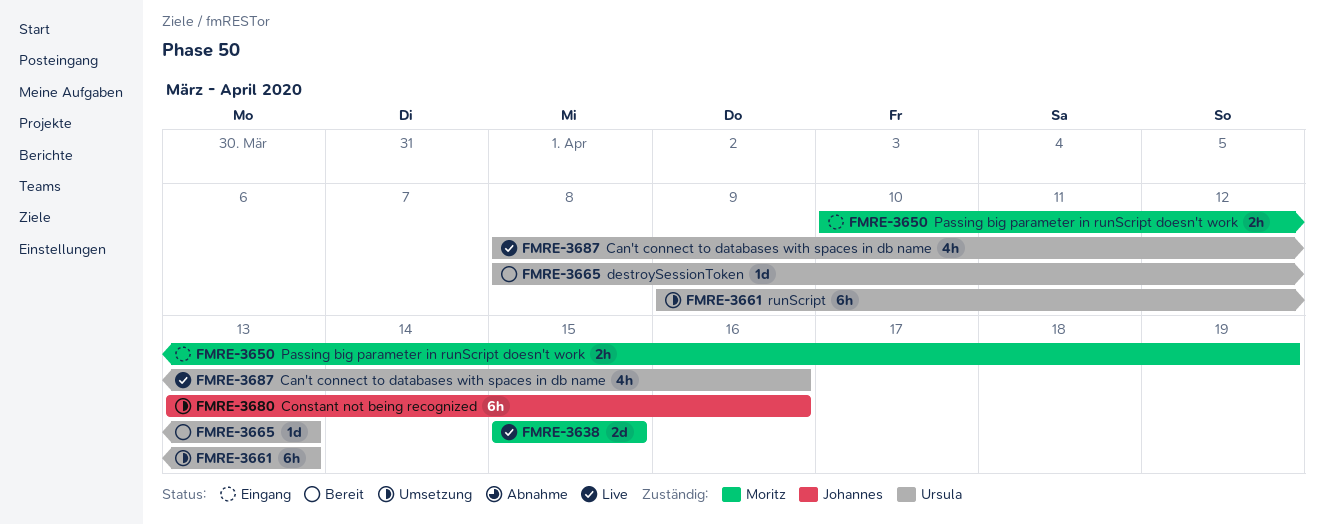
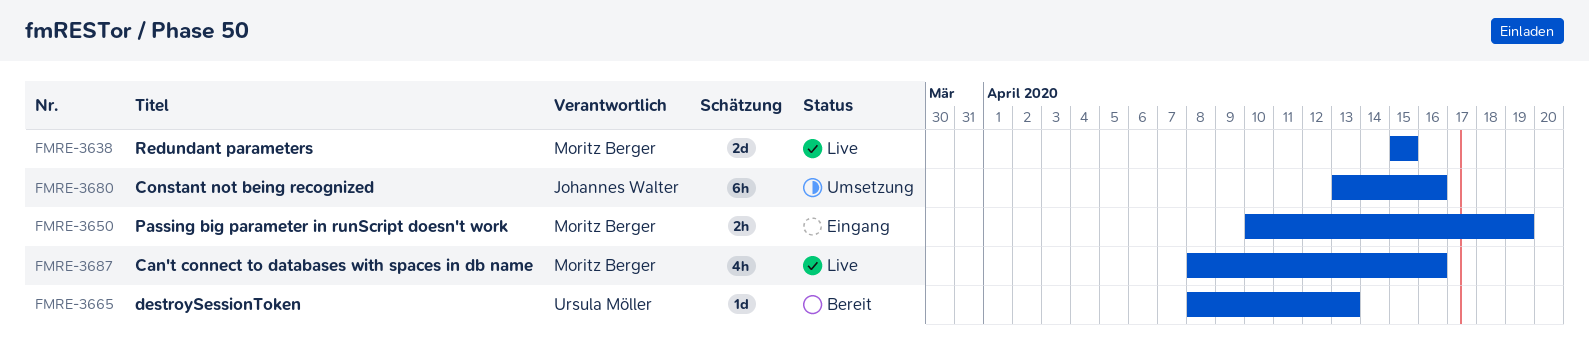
FMRE-3661: present -> none
FMRE-3687, owner: Ursula Möller -> Moritz Berger

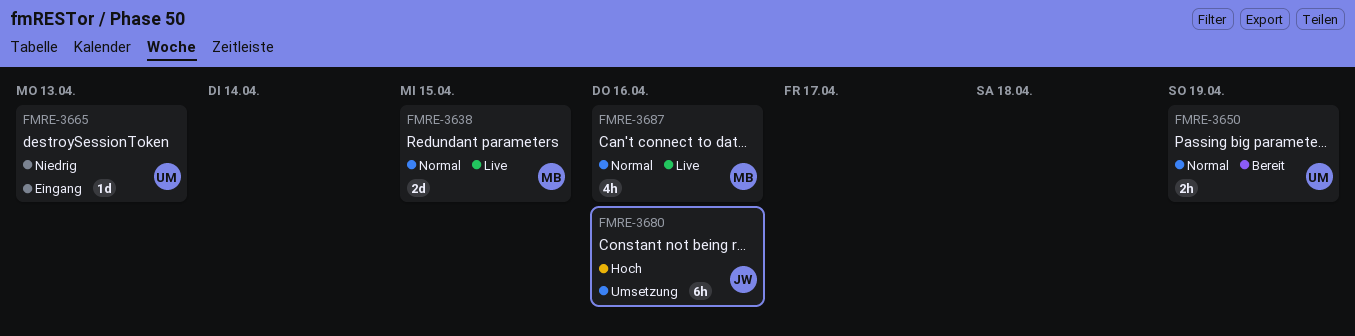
FMRE-3650, status: Eingang -> Bereit
FMRE-3650, owner: Moritz Berger -> Ursula Möller
FMRE-3665, status: Bereit -> Eingang

